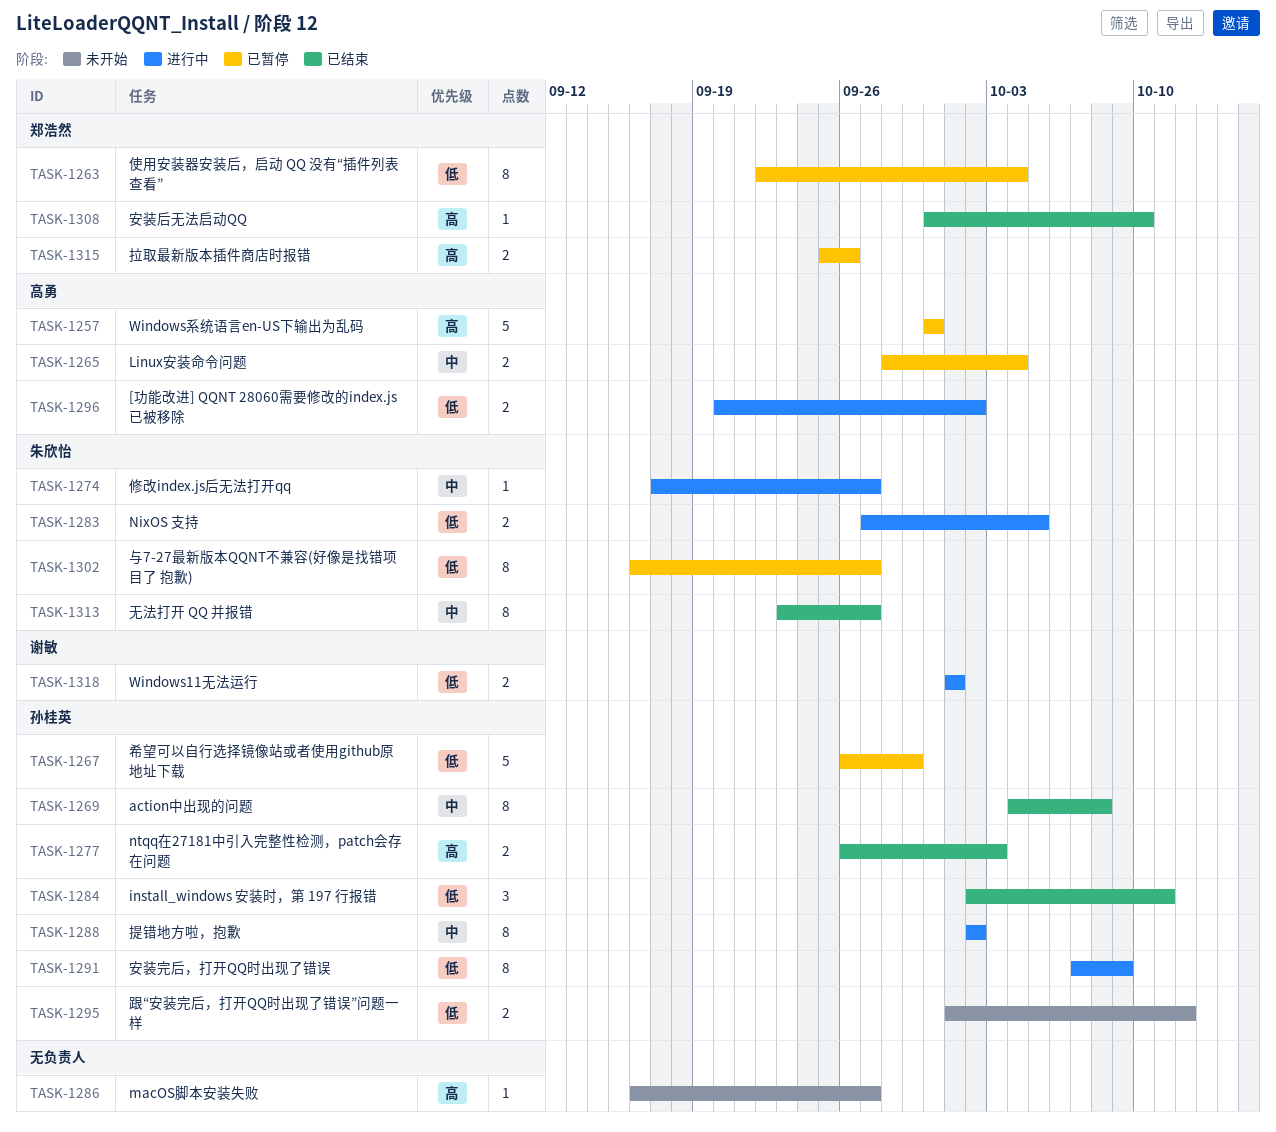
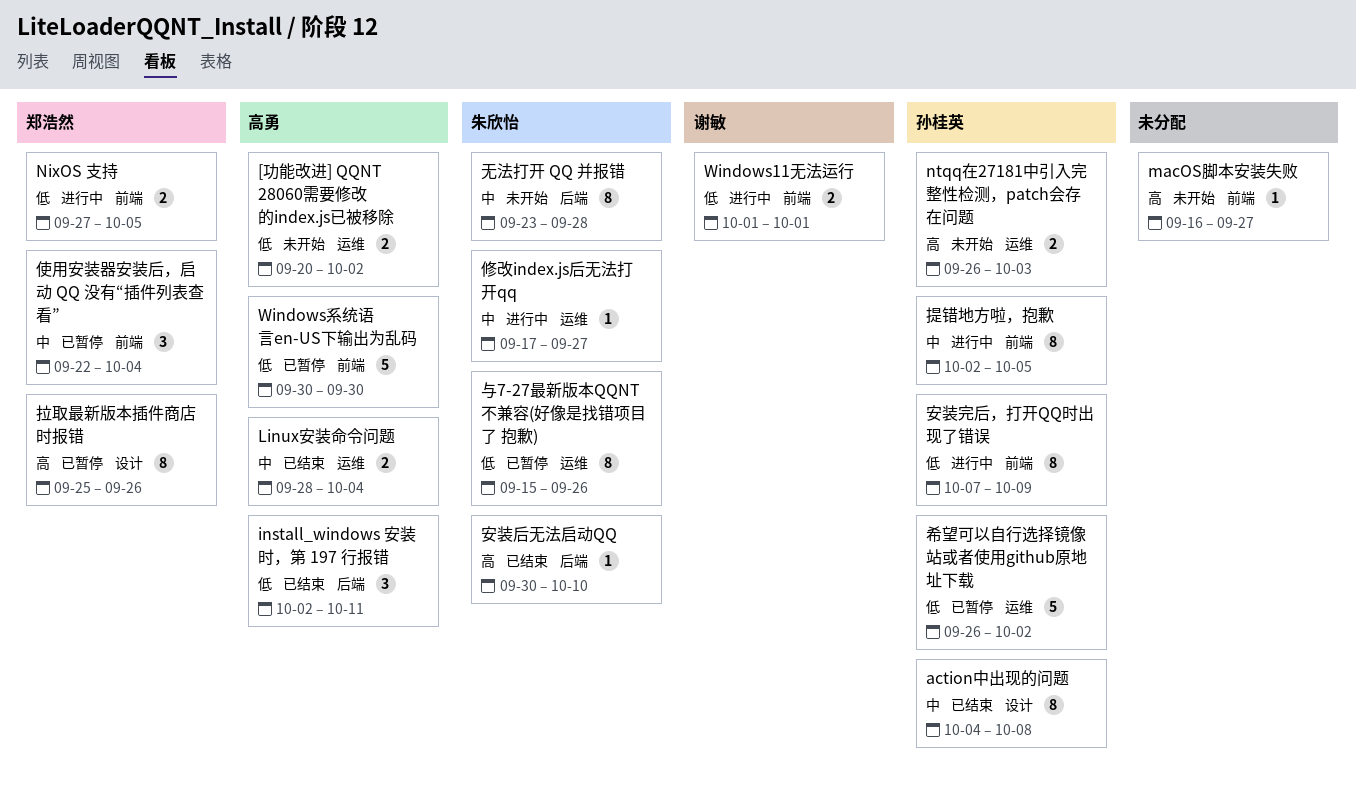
[功能改进] QQNT 28060需要修改的index.js已被移除, status: 进行中 -> 未开始
install_windows 安装时，第 197 行报错, owner: 孙桂英 -> 高勇
Linux安装命令问题, status: 已暂停 -> 已结束
NixOS 支持, owner: 朱欣怡 -> 郑浩然
ntqq在27181中引入完整性检测，patch会存在问题, status: 已结束 -> 未开始
Windows系统语言en-US下输出为乱码, priority: 高 -> 低
与7-27最新版本QQNT不兼容(好像是找错项目了 抱歉), start: Sep 16 -> Sep 15
与7-27最新版本QQNT不兼容(好像是找错项目了 抱歉), due: Sep 27 -> Sep 26
使用安装器安装后，启动 QQ 没有“插件列表查看”, priority: 低 -> 中
使用安装器安装后，启动 QQ 没有“插件列表查看”, estimate: 8 -> 3
安装后无法启动QQ, owner: 郑浩然 -> 朱欣怡
希望可以自行选择镜像站或者使用github原地址下载, due: Sep 29 -> Oct 2
拉取最新版本插件商店时报错, estimate: 2 -> 8
提错地方啦，抱歉, due: Oct 2 -> Oct 5
无法打开 QQ 并报错, status: 已结束 -> 未开始
无法打开 QQ 并报错, due: Sep 27 -> Sep 28
跟“安装完后，打开QQ时出现了错误”问题一样: present -> none

